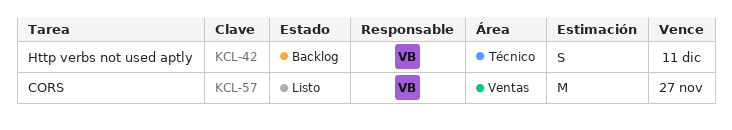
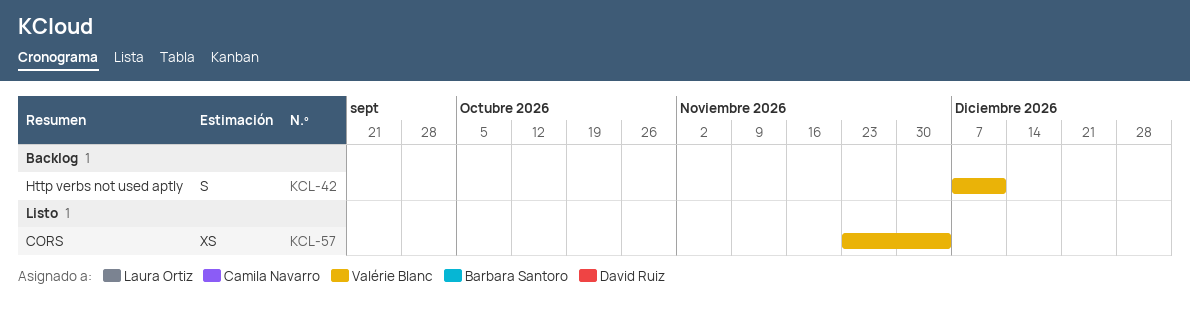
KCL-57, estimate: M -> XS
KCL-57, due: Nov 27 -> Dec 4

